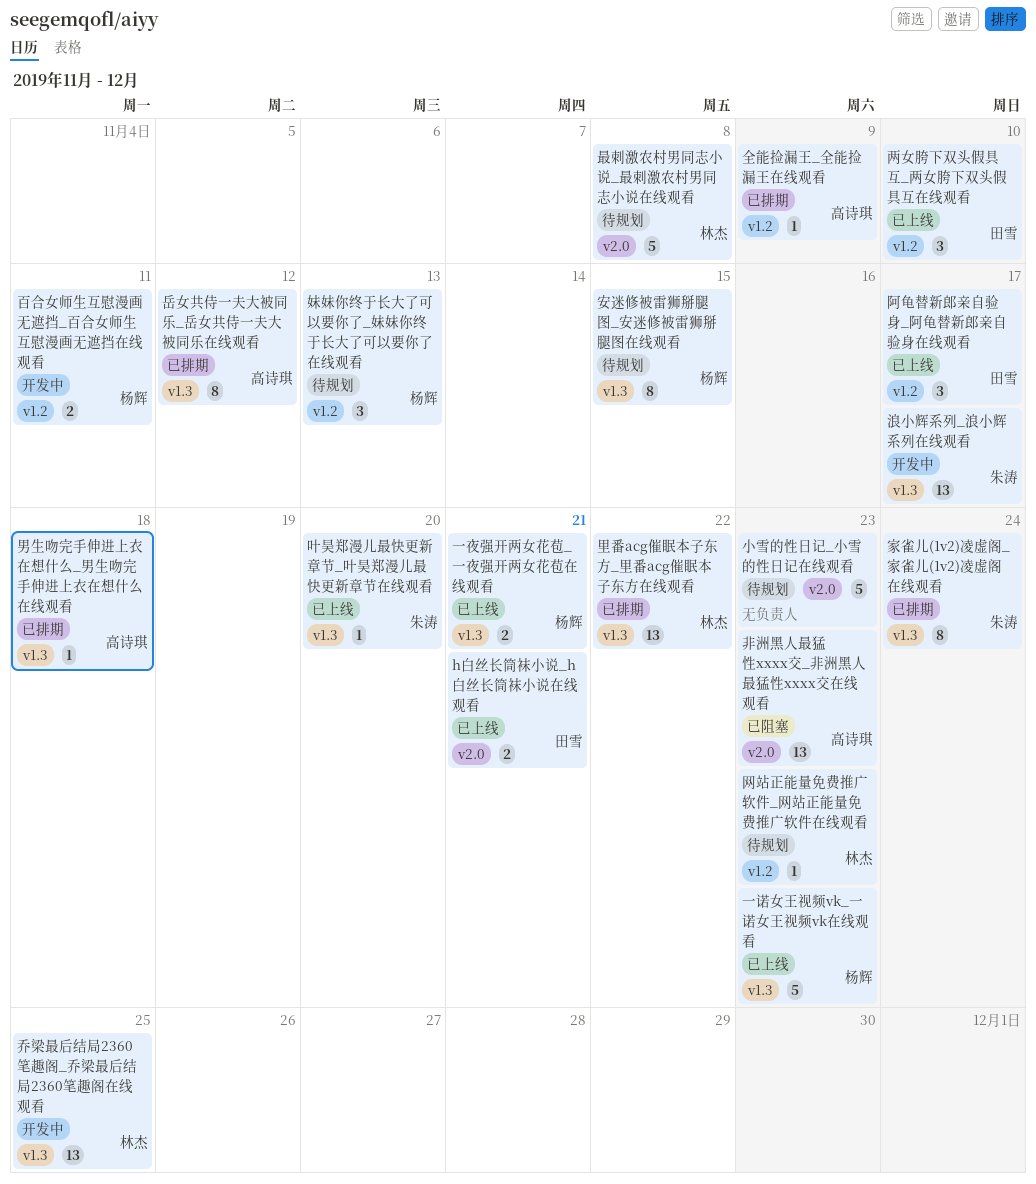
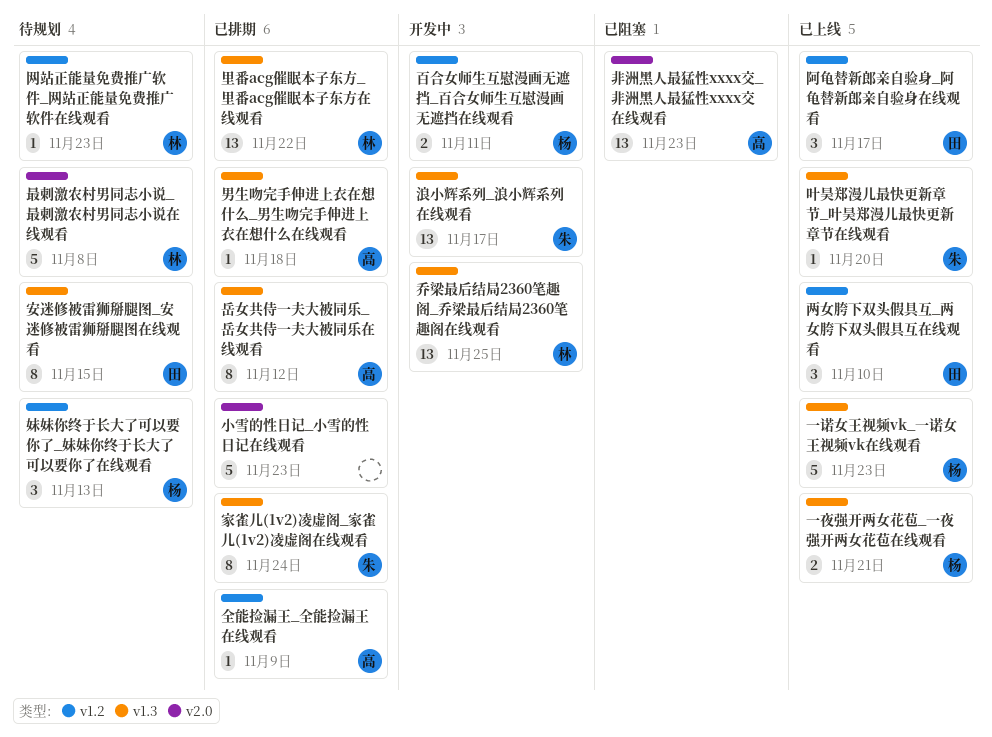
h白丝长筒袜小说_h白丝长筒袜小说在线观看: present -> none
安迷修被雷狮掰腿图_安迷修被雷狮掰腿图在线观看, owner: 杨辉 -> 田雪
小雪的性日记_小雪的性日记在线观看, status: 待规划 -> 已排期

